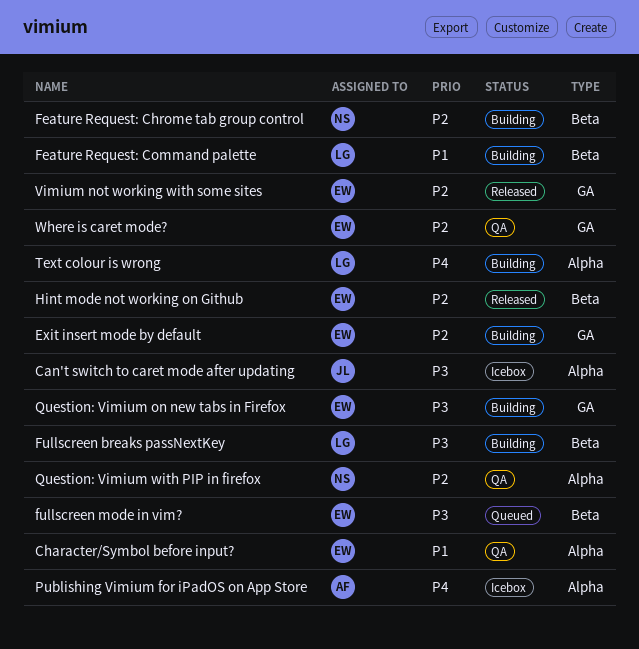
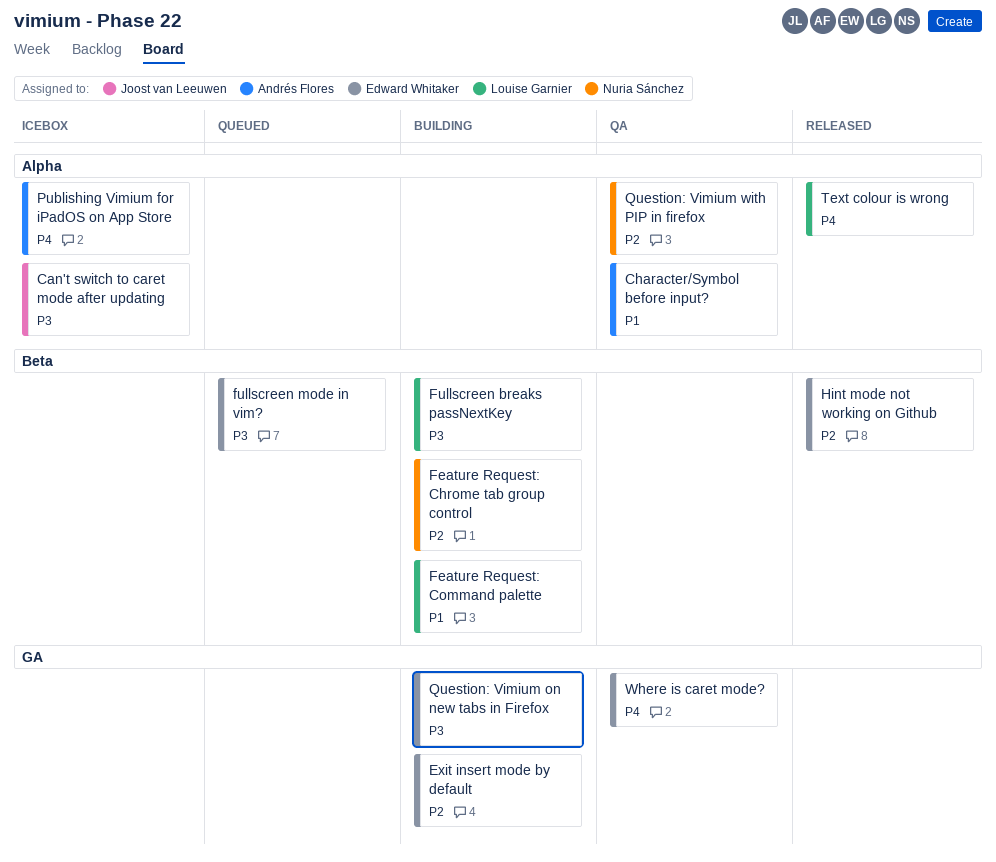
Character/Symbol before input?, owner: Edward Whitaker -> Andrés Flores
Text colour is wrong, status: Building -> Released
Vimium not working with some sites: present -> none
Where is caret mode?, priority: P2 -> P4

